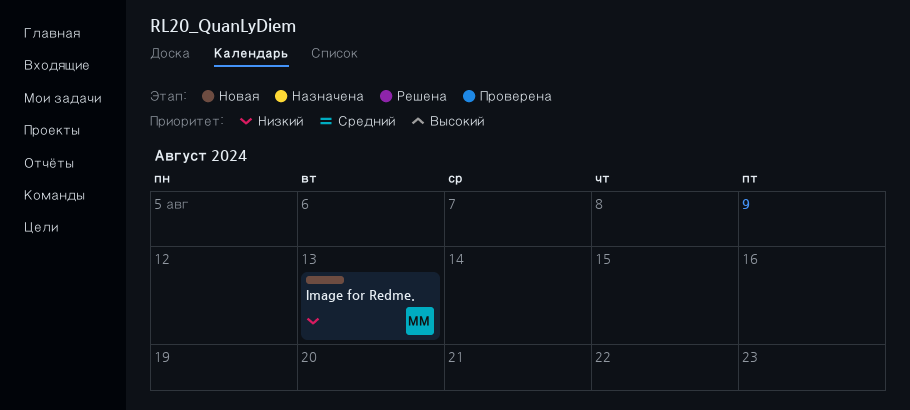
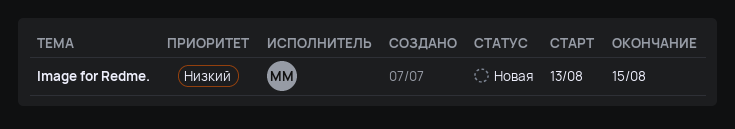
Image for Redme., due: Aug 13 -> Aug 15

